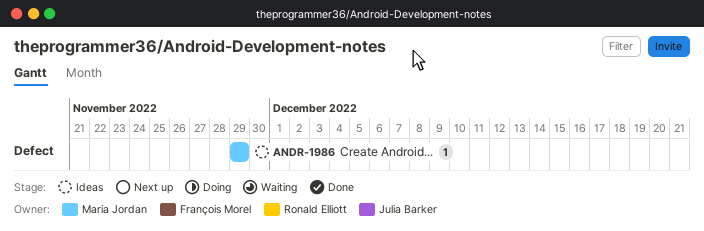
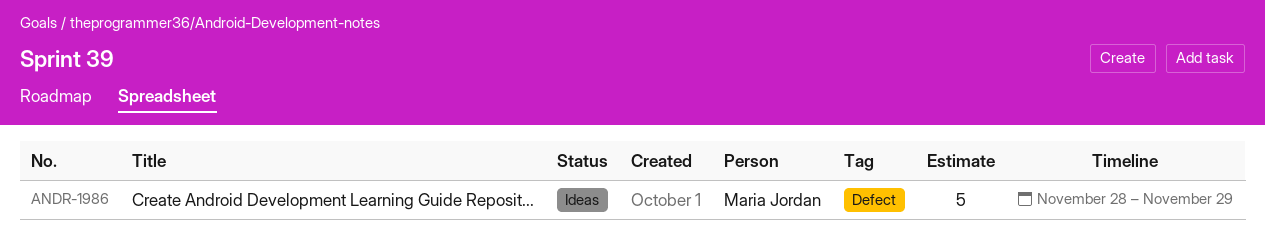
ANDR-1986, estimate: 1 -> 5
ANDR-1986, start: Nov 29 -> Nov 28

